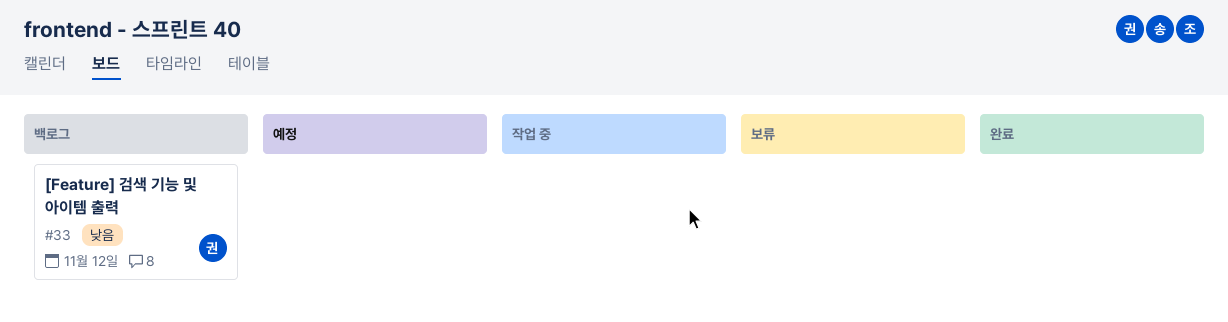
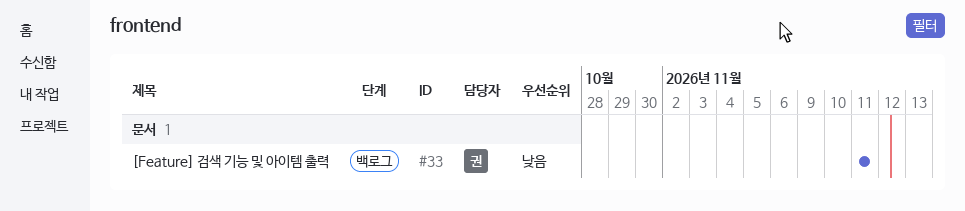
#33, due: Nov 12 -> Nov 11

